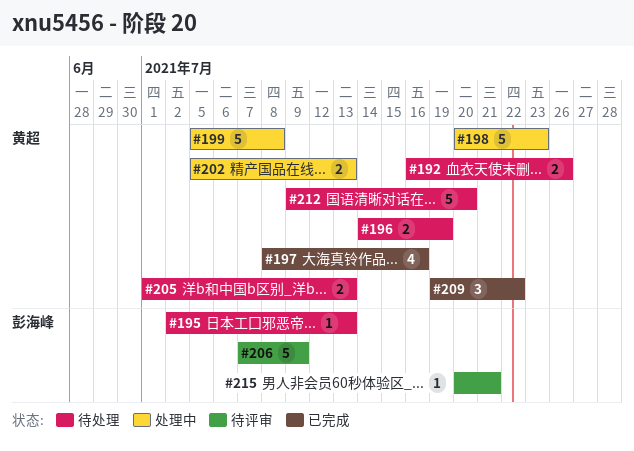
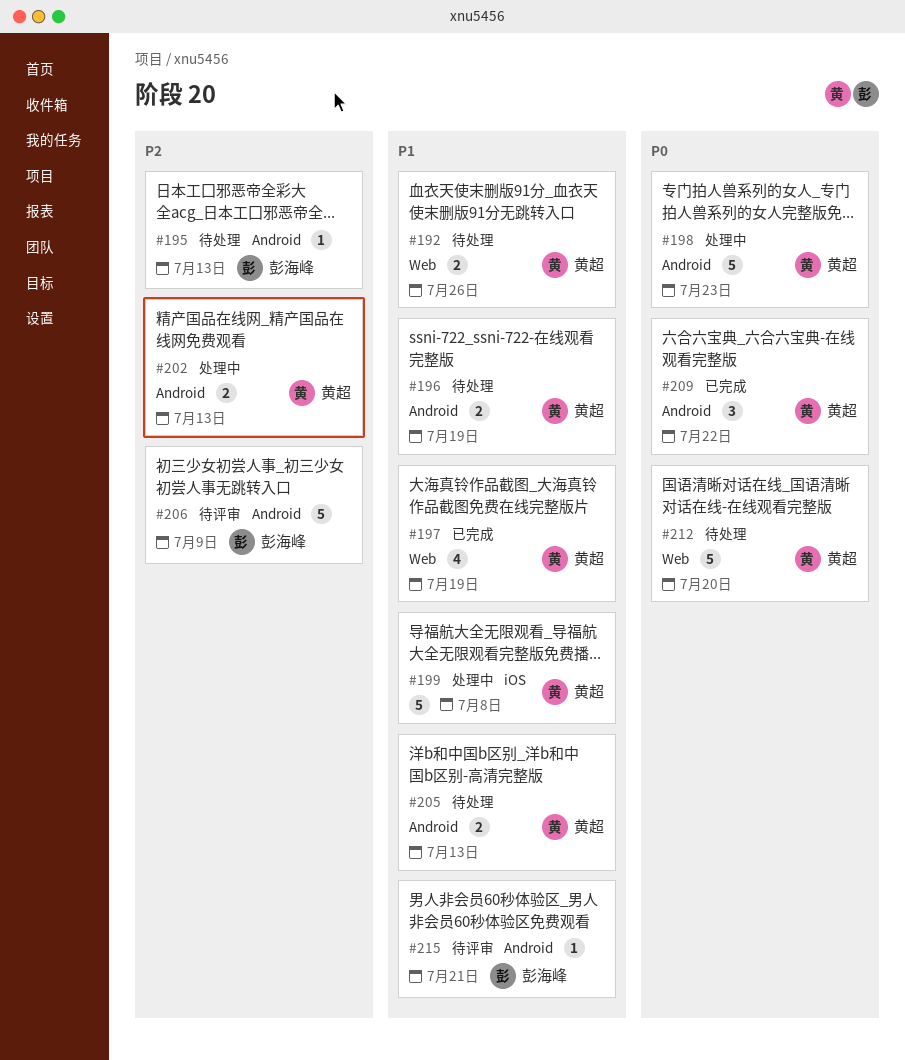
#197, due: Jul 16 -> Jul 19

